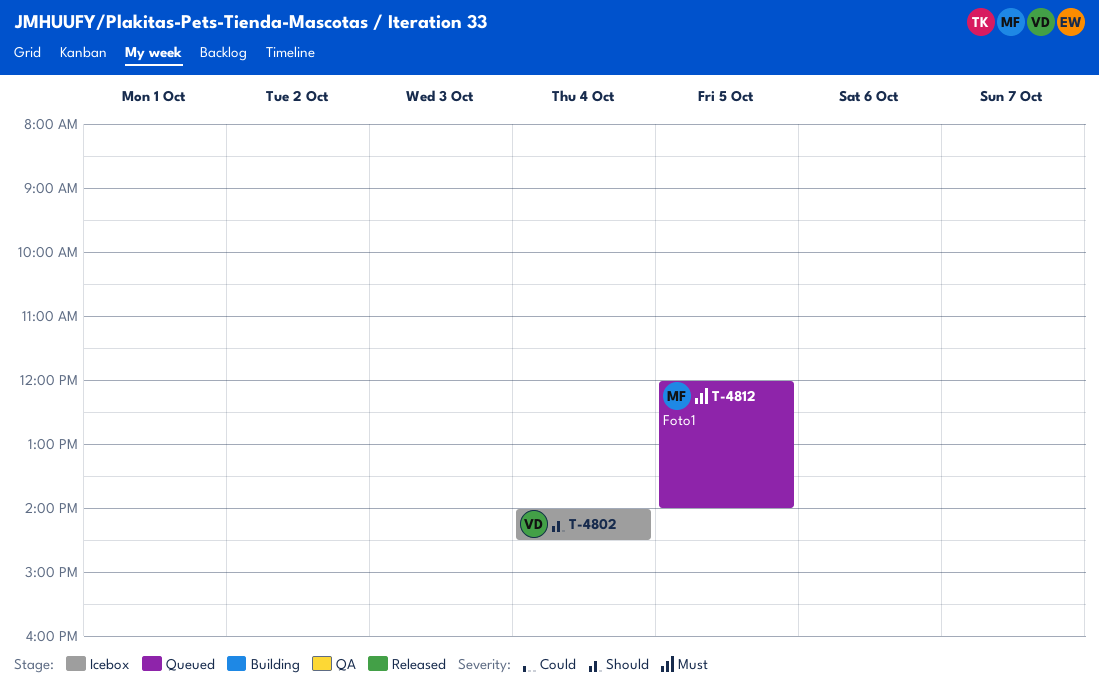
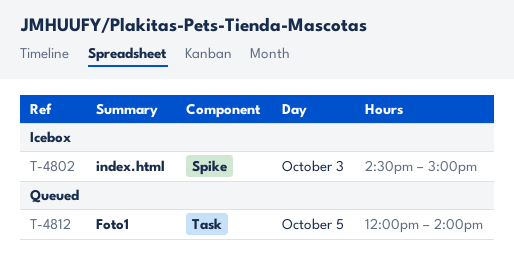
T-4802, day: Oct 4 -> Oct 3
T-4802, begins: 14:00 -> 14:30
T-4802, ends: 14:30 -> 15:00

